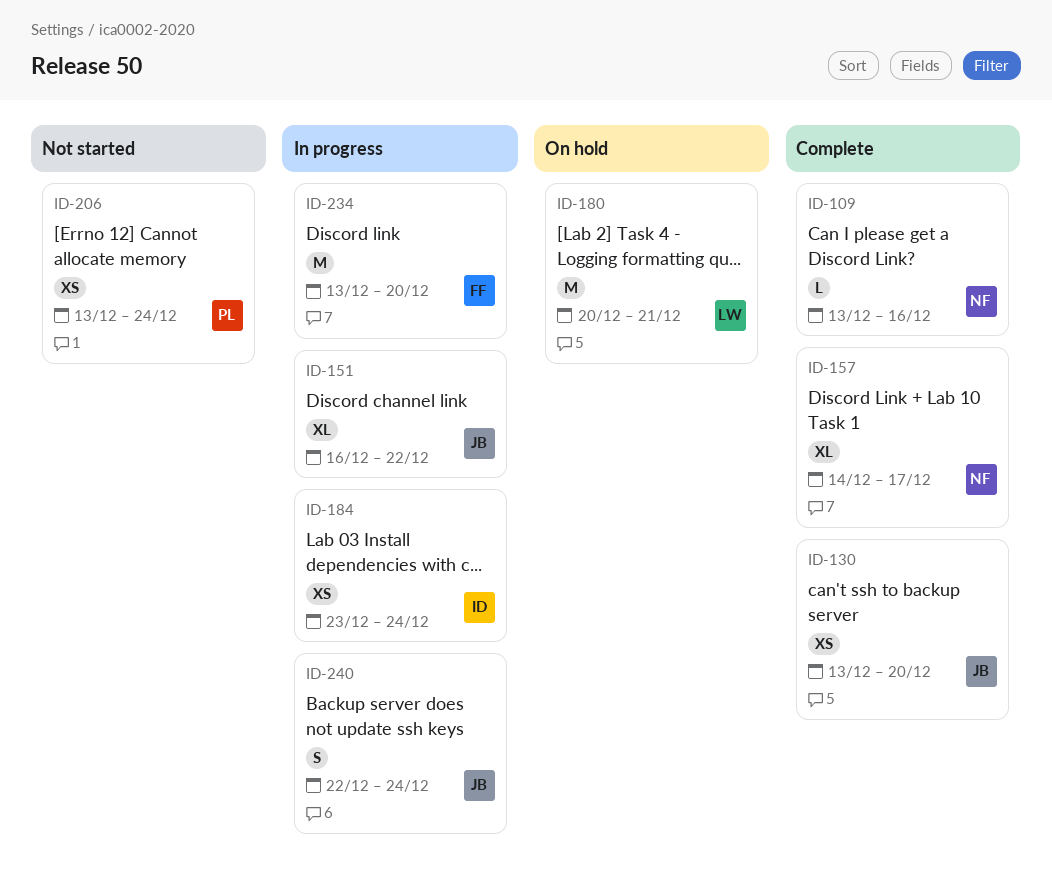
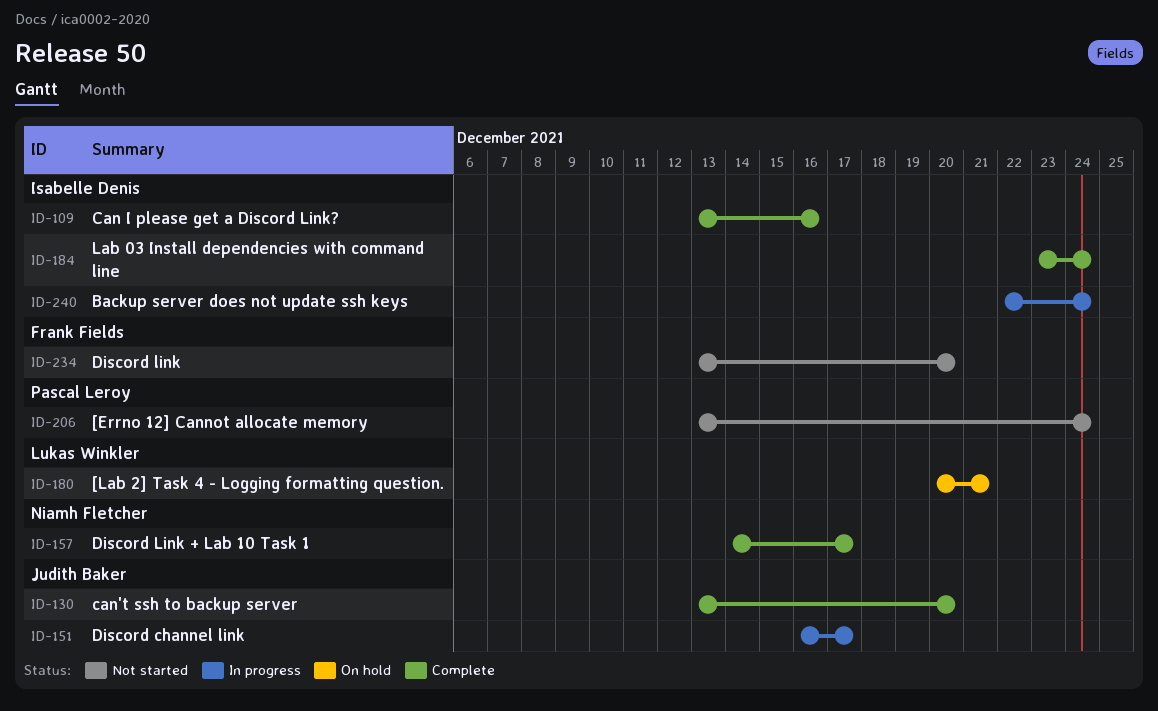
ID-109, owner: Niamh Fletcher -> Isabelle Denis
ID-151, due: Dec 22 -> Dec 17
ID-184, status: In progress -> Complete
ID-234, status: In progress -> Not started
ID-240, owner: Judith Baker -> Isabelle Denis

